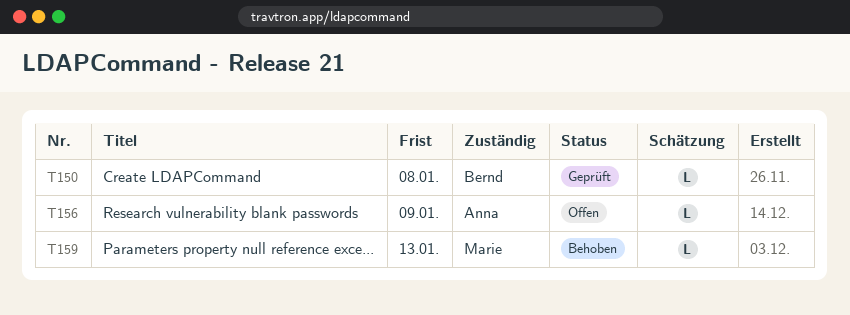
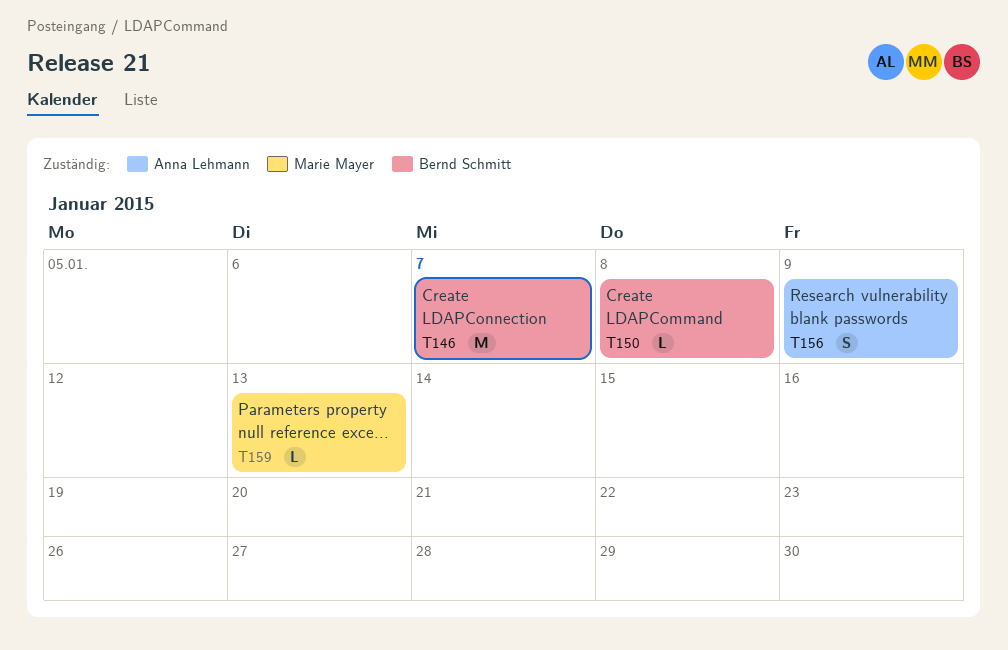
T146: none -> present
T156, estimate: L -> S

